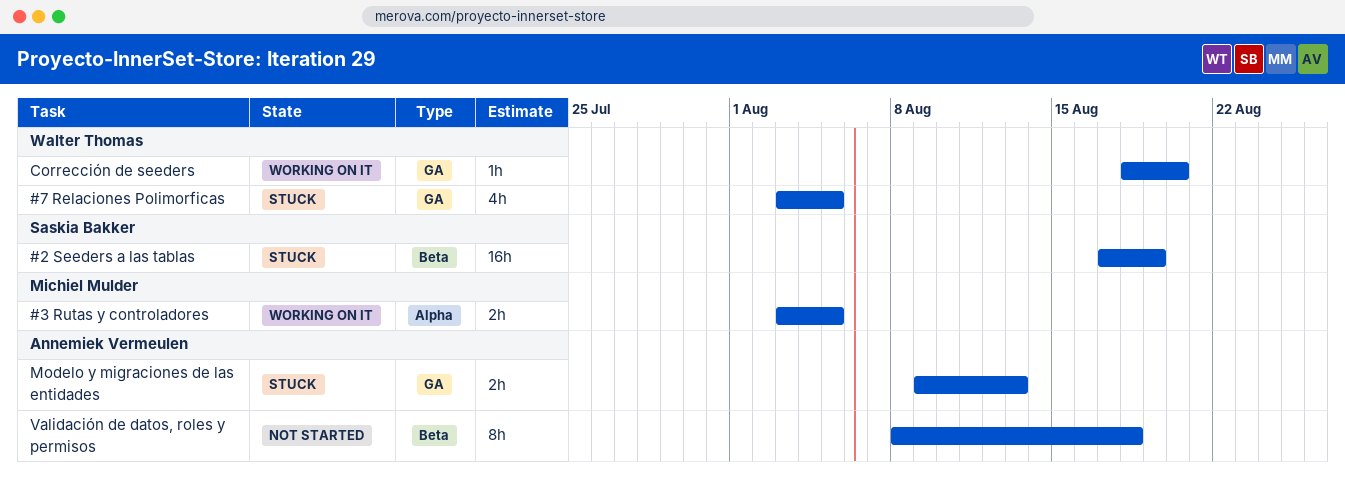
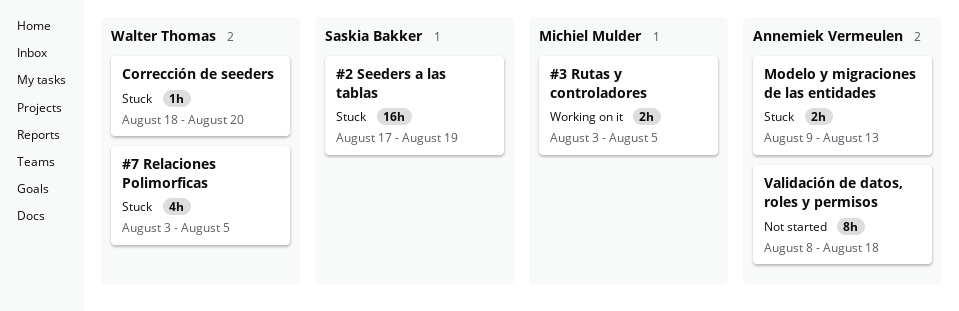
Corrección de seeders, status: Working on it -> Stuck

